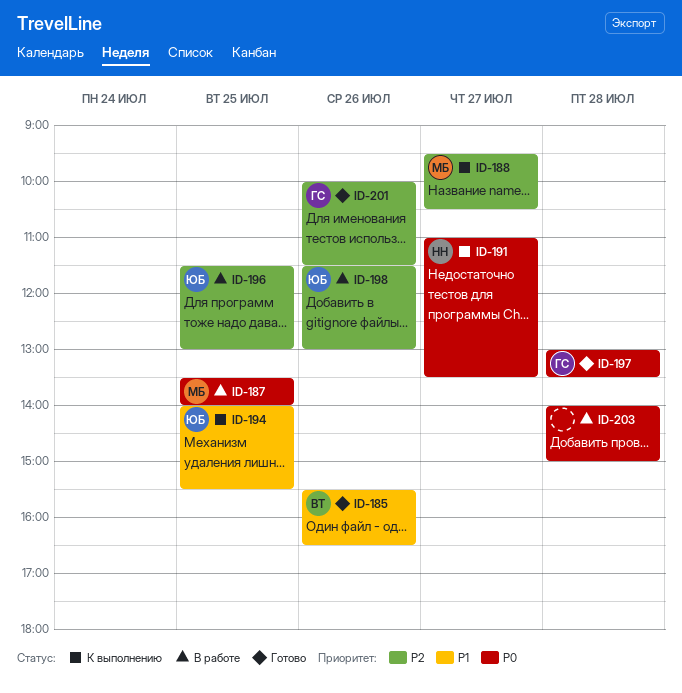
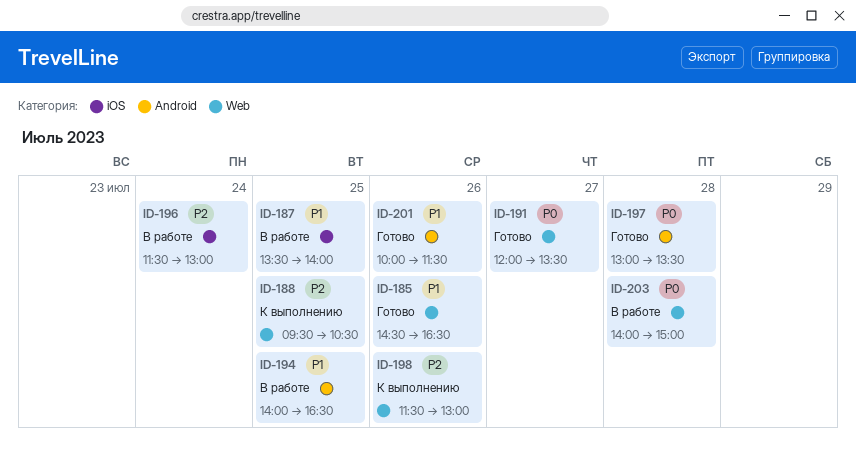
ID-185, begins: 15:30 -> 14:30
ID-187, priority: P0 -> P1
ID-188, day: Jul 27 -> Jul 25
ID-191, status: К выполнению -> Готово
ID-191, begins: 11:00 -> 12:00
ID-194, status: К выполнению -> В работе
ID-194, ends: 15:30 -> 16:30
ID-196, day: Jul 25 -> Jul 24
ID-198, status: В работе -> К выполнению
ID-201, priority: P2 -> P1

